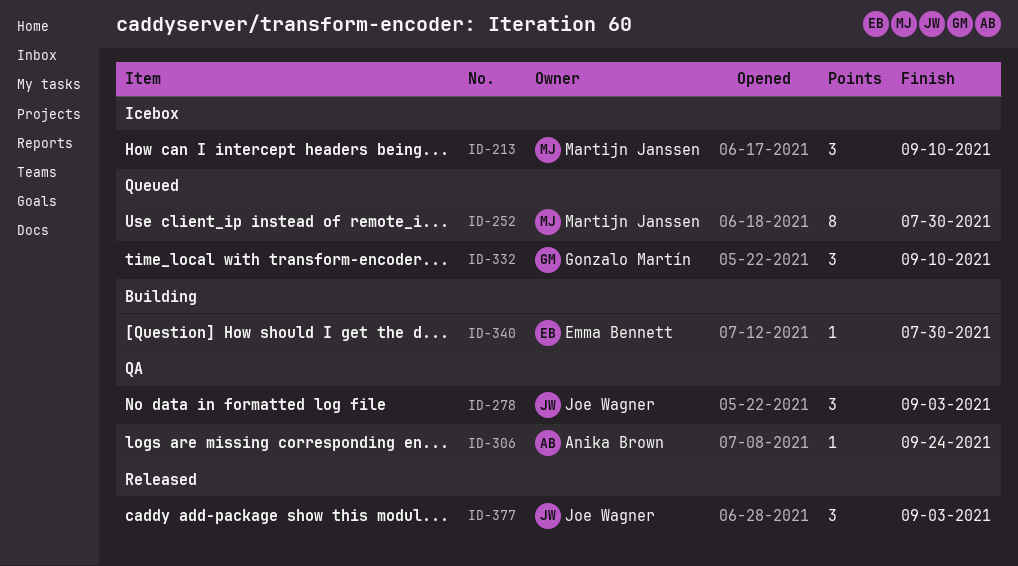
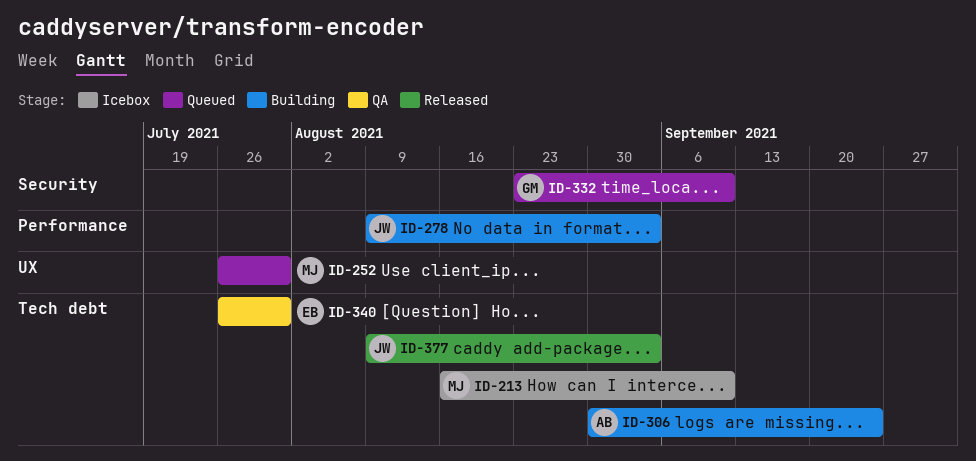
ID-278, status: QA -> Building
ID-306, status: QA -> Building
ID-340, status: Building -> QA

